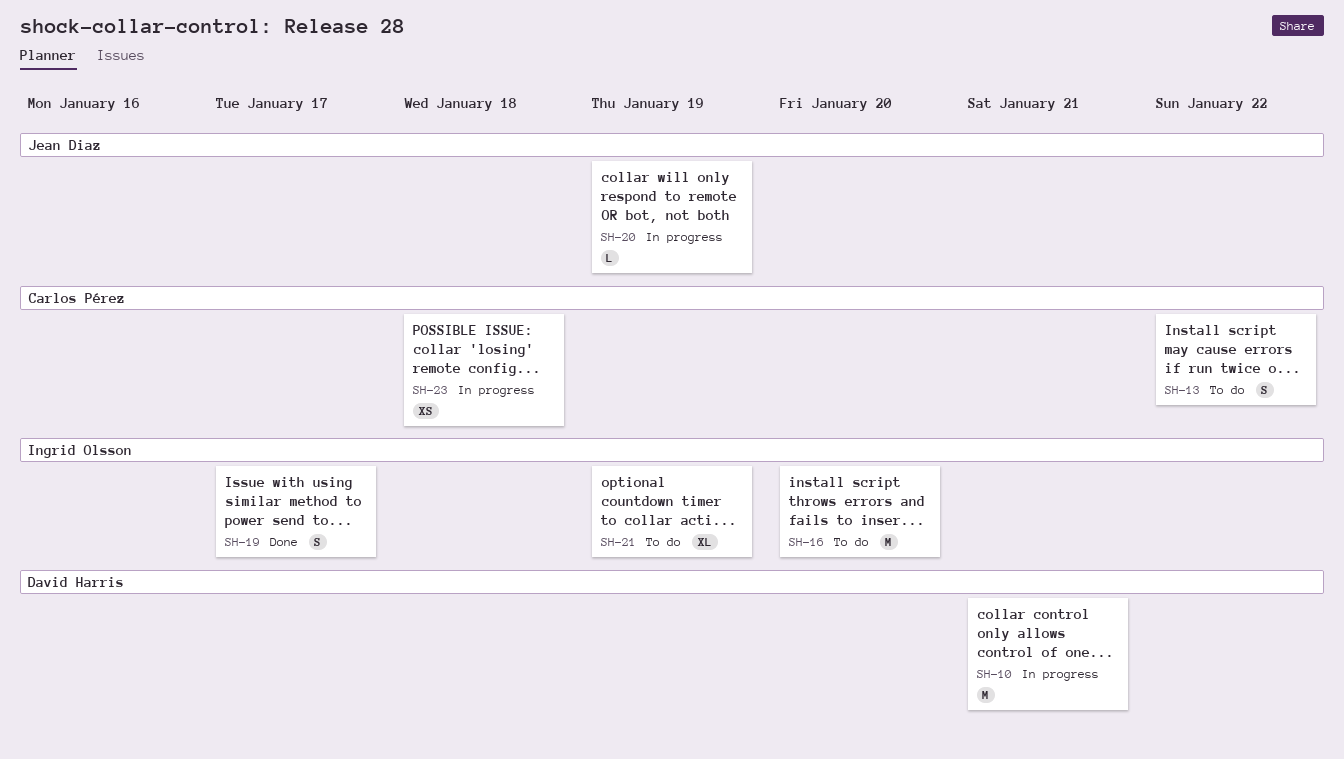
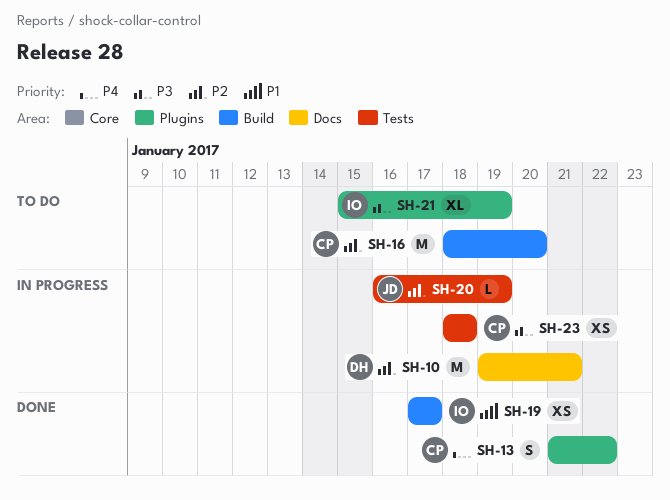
SH-13, status: To do -> Done
SH-16, owner: Ingrid Olsson -> Carlos Pérez
SH-19, estimate: S -> XS

